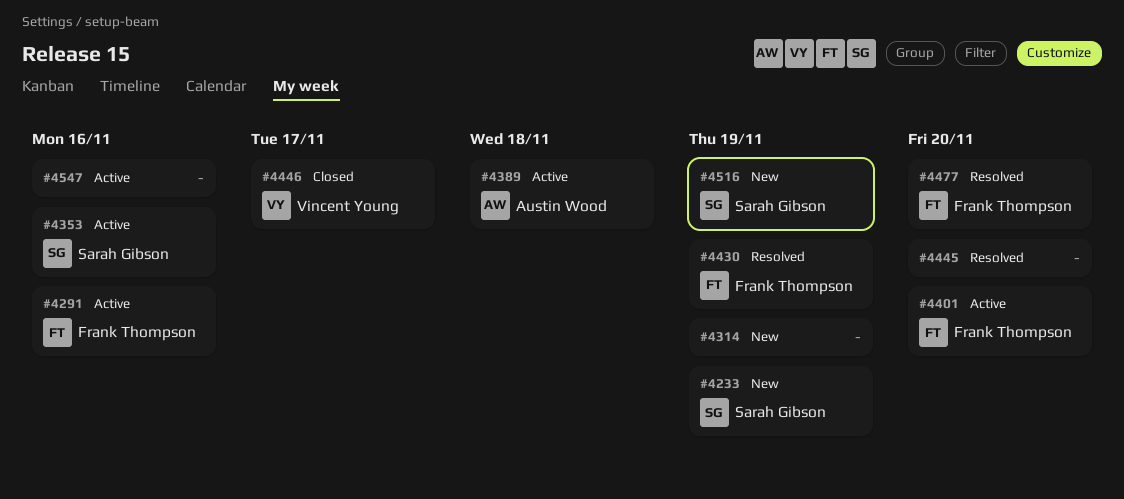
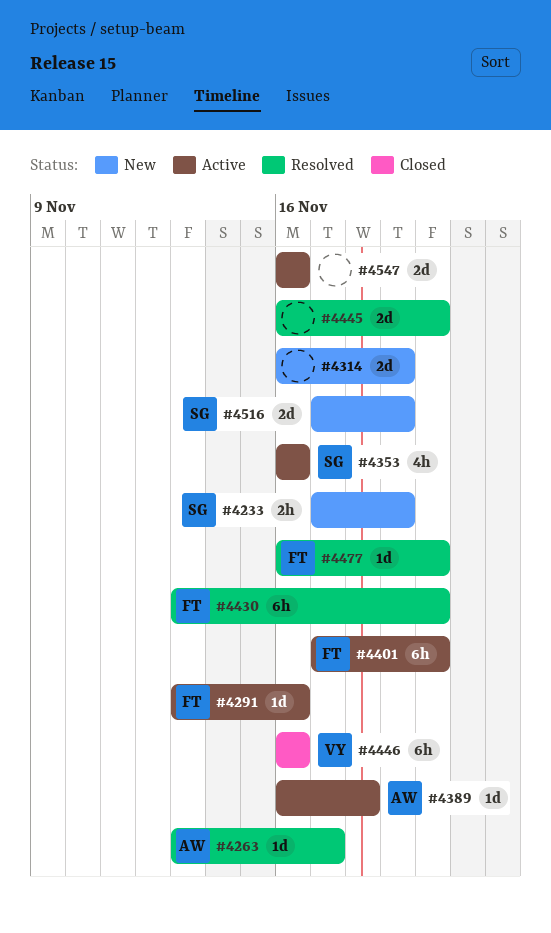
#4263: none -> present
#4430, due: Nov 19 -> Nov 20
#4446, due: Nov 17 -> Nov 16

